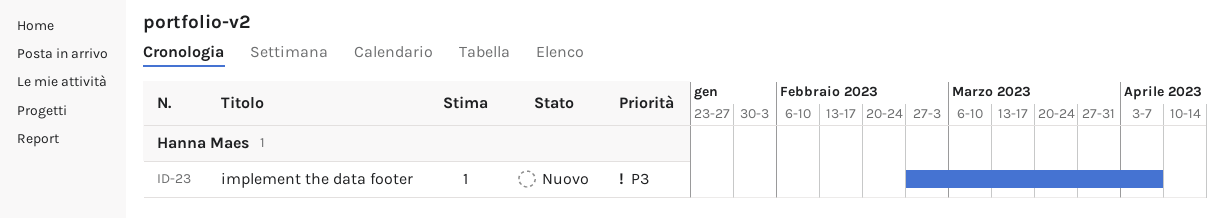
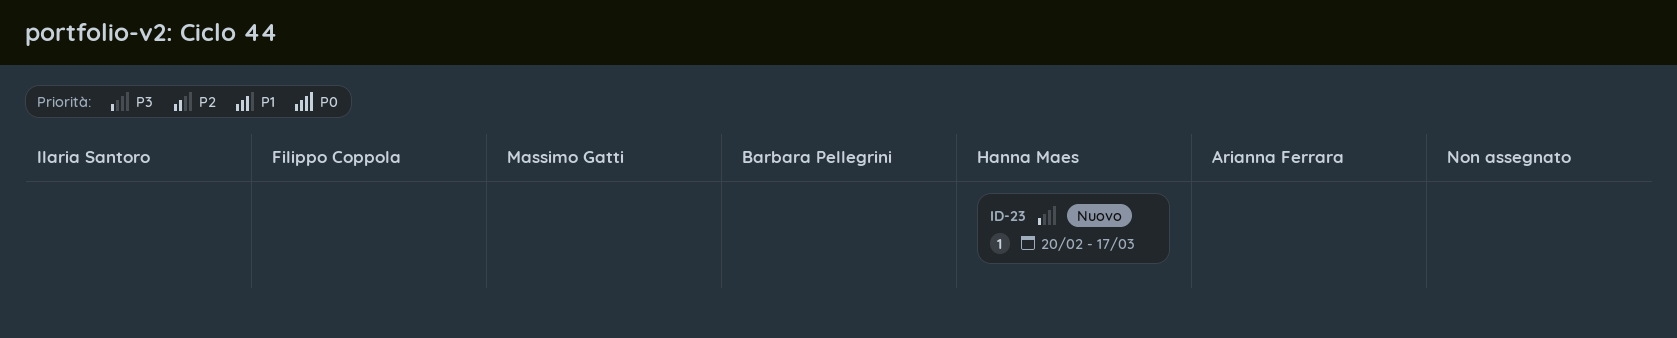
ID-23, start: Feb 27 -> Feb 20
ID-23, due: Apr 7 -> Mar 17

